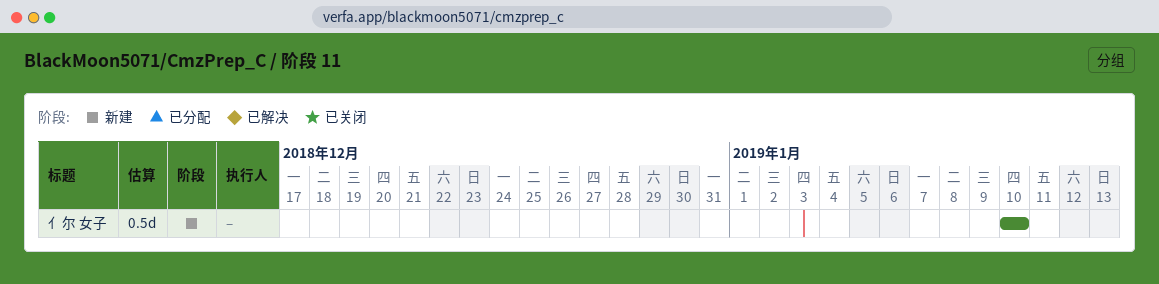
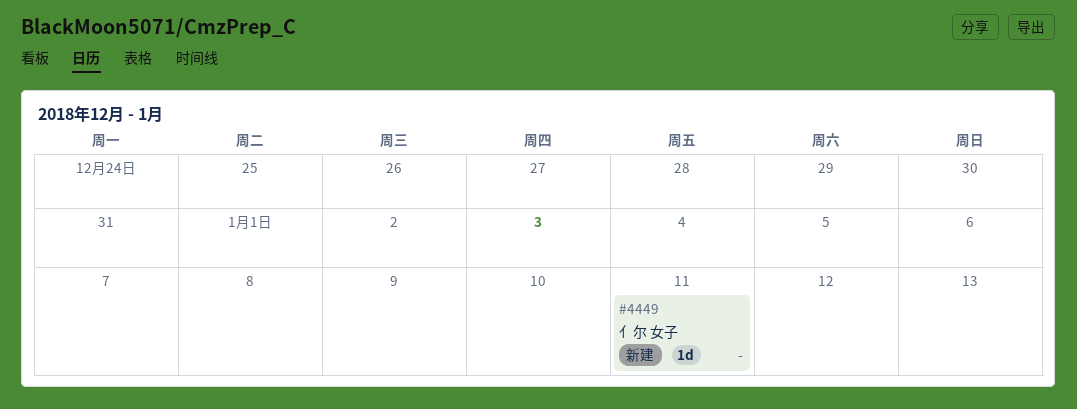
亻尔 女子, estimate: 0.5d -> 1d
亻尔 女子, due: Jan 10 -> Jan 11

